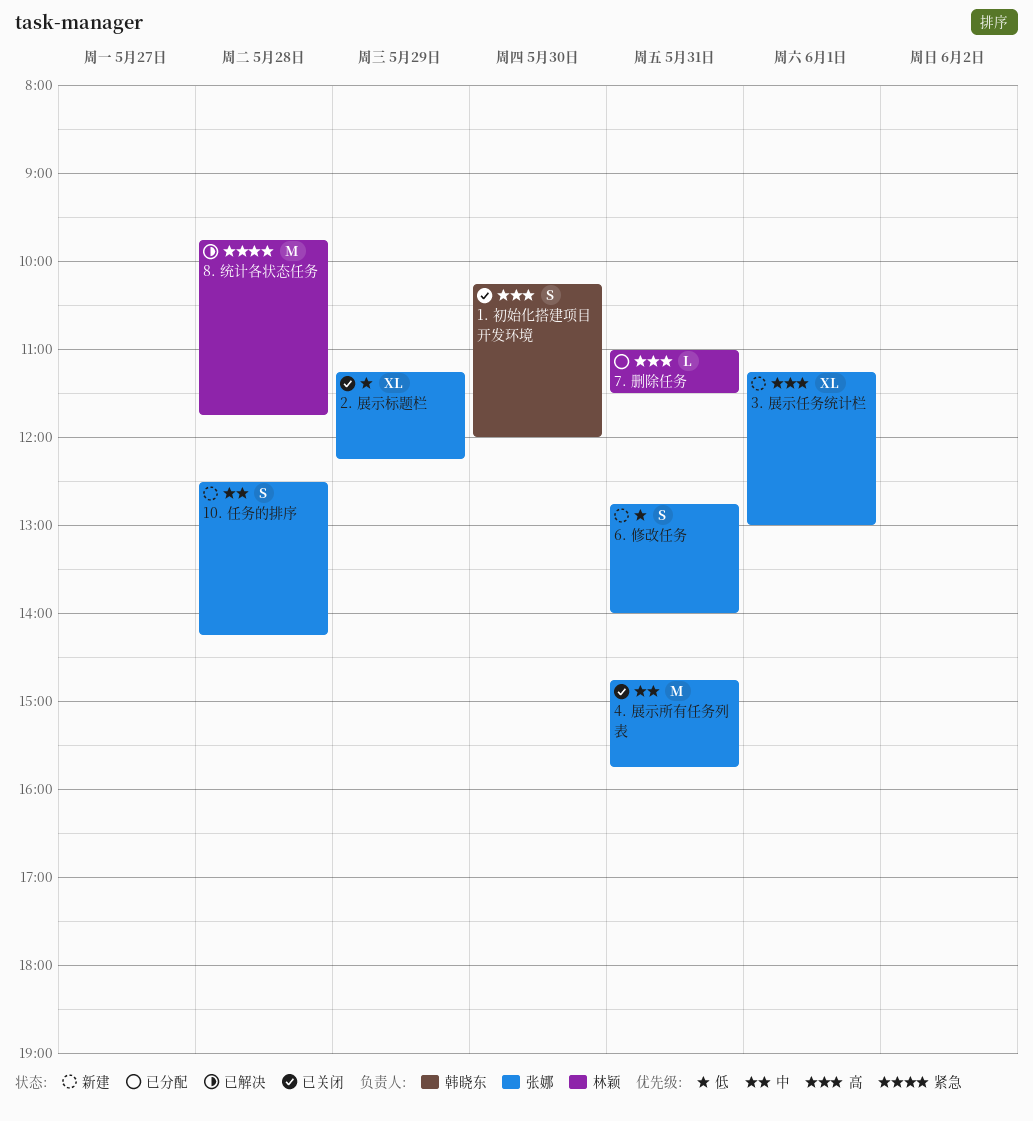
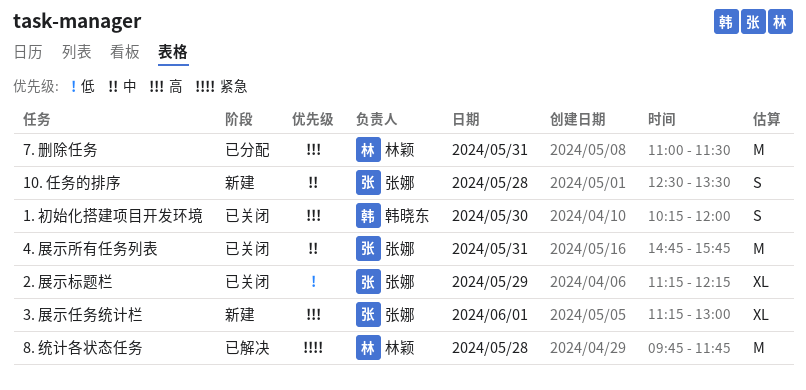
10. 任务的排序, ends: 14:15 -> 13:30
6. 修改任务: present -> none
7. 删除任务, estimate: L -> M

